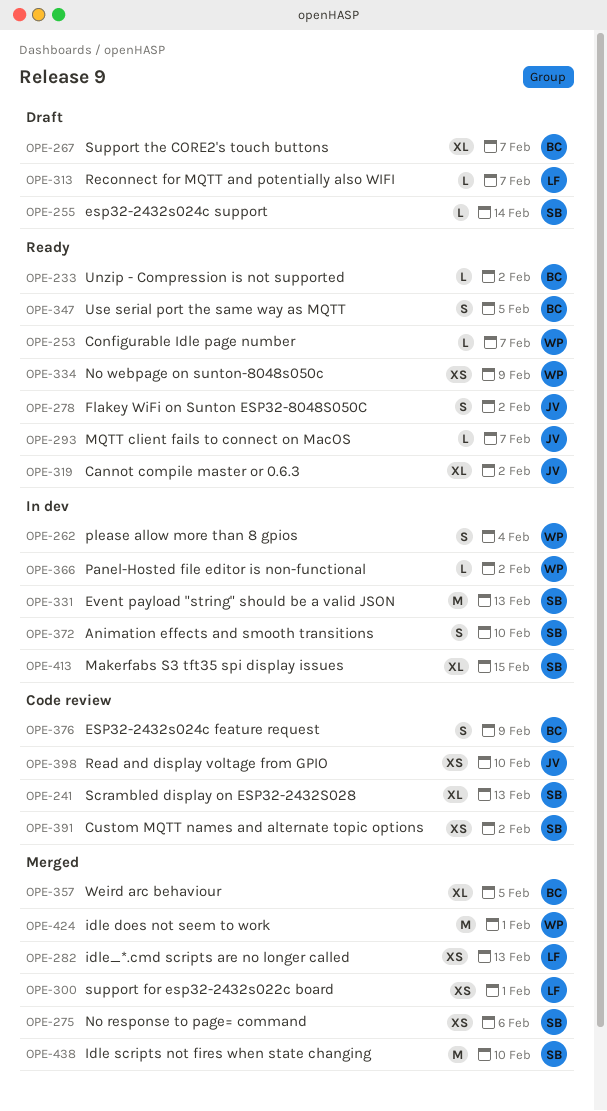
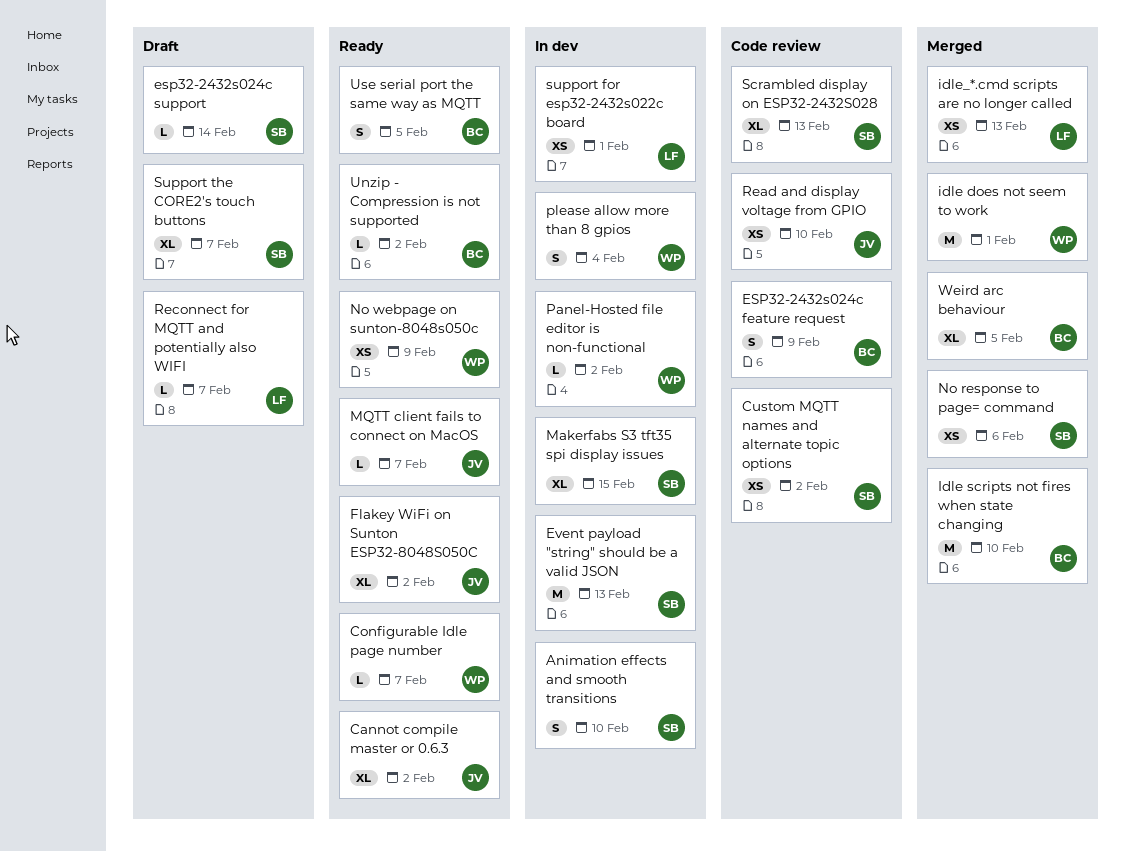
Flakey WiFi on Sunton ESP32-8048S050C, estimate: S -> XL
Idle scripts not fires when state changing, owner: SB -> BC
support for esp32-2432s022c board, status: Merged -> In dev
Support the CORE2's touch buttons, owner: BC -> SB

